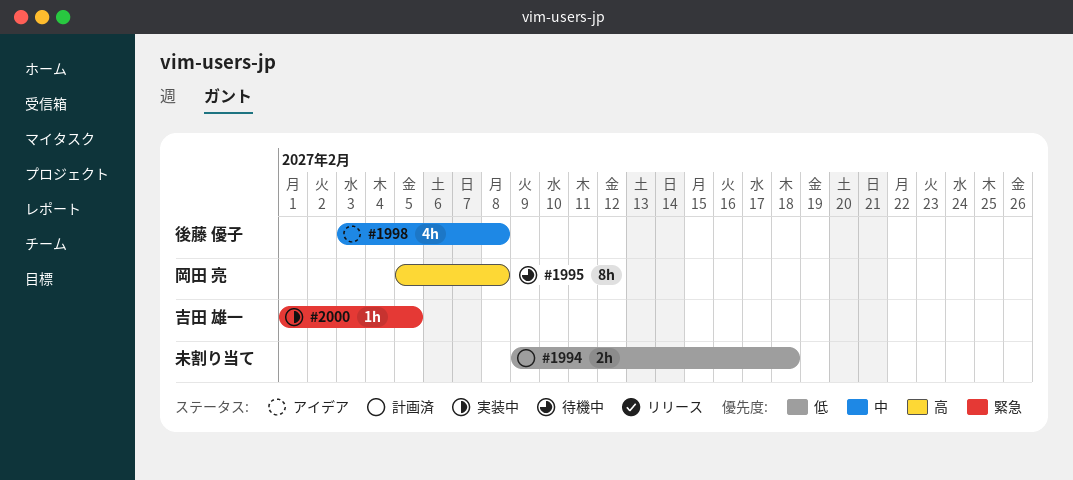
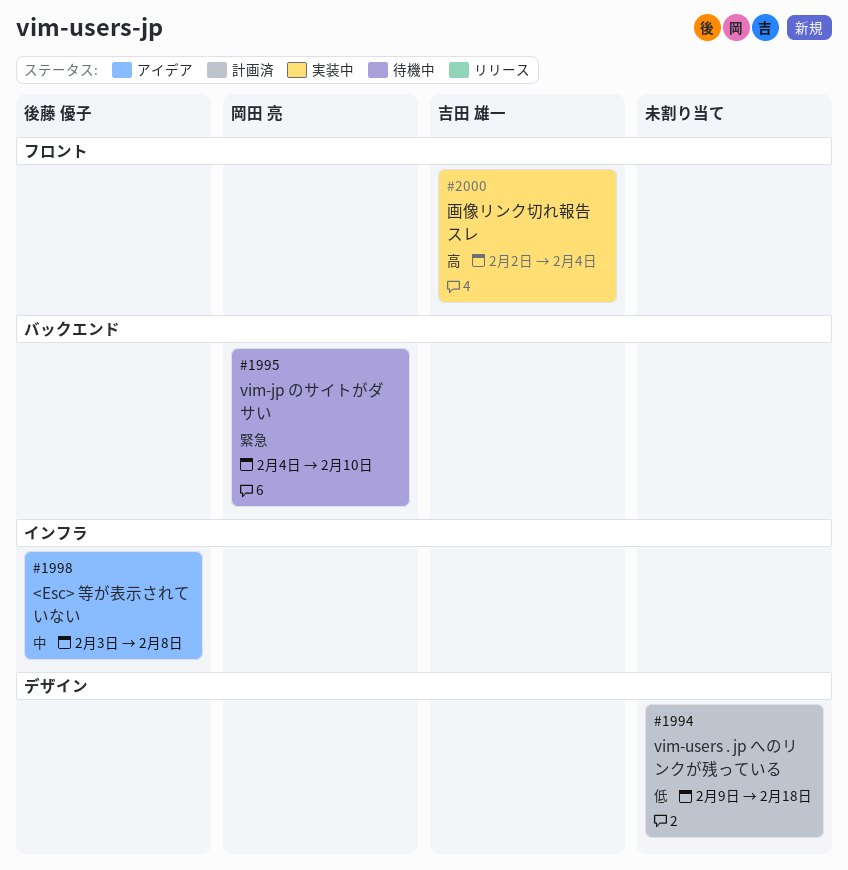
#1995, priority: 高 -> 緊急
#1995, start: Feb 5 -> Feb 4
#1995, due: Feb 8 -> Feb 10
#2000, priority: 緊急 -> 高
#2000, start: Feb 1 -> Feb 2
#2000, due: Feb 5 -> Feb 4

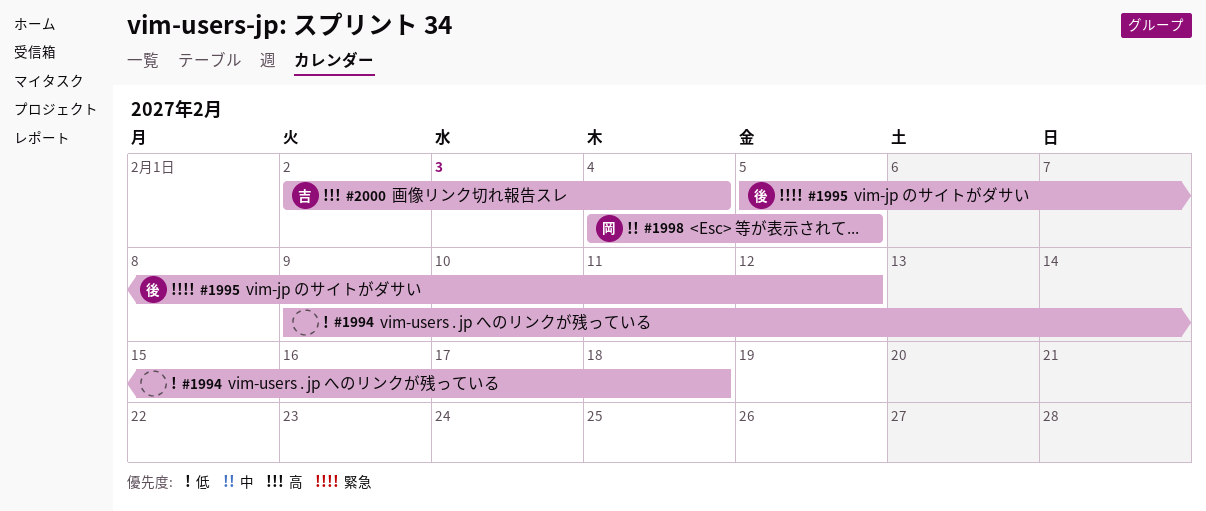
#1995, owner: 岡田 亮 -> 後藤 優子
#1995, start: Feb 4 -> Feb 5
#1995, due: Feb 10 -> Feb 12
#1998, owner: 後藤 優子 -> 岡田 亮
#1998, start: Feb 3 -> Feb 4
#1998, due: Feb 8 -> Feb 5

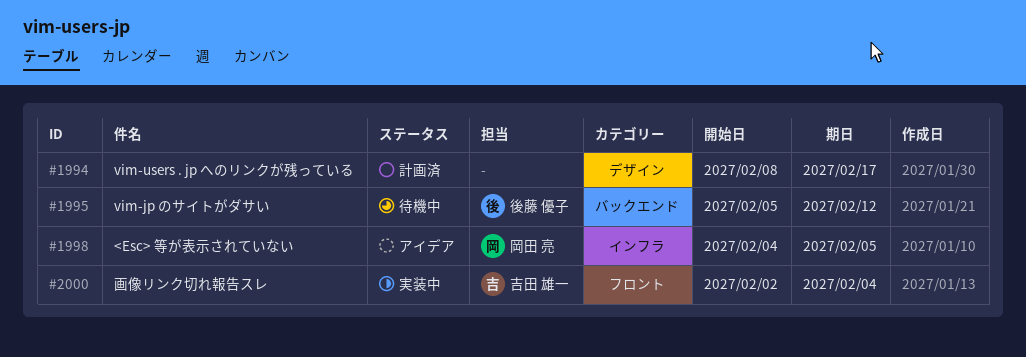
#1994, start: Feb 9 -> Feb 8
#1994, due: Feb 18 -> Feb 17

